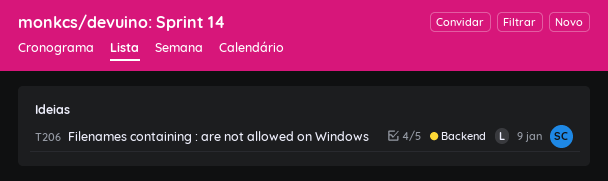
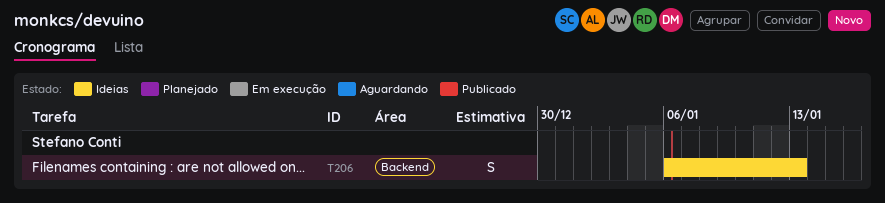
T206, estimate: L -> S
T206, due: Jan 9 -> Jan 13

